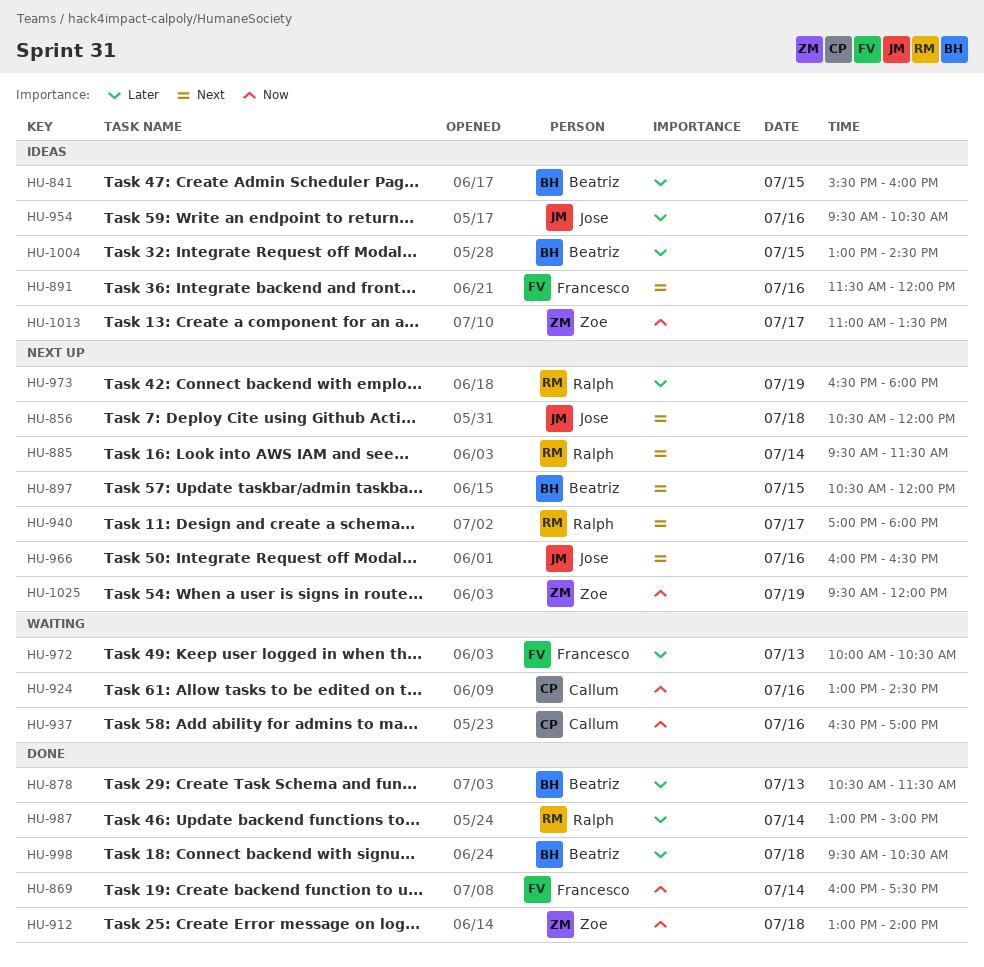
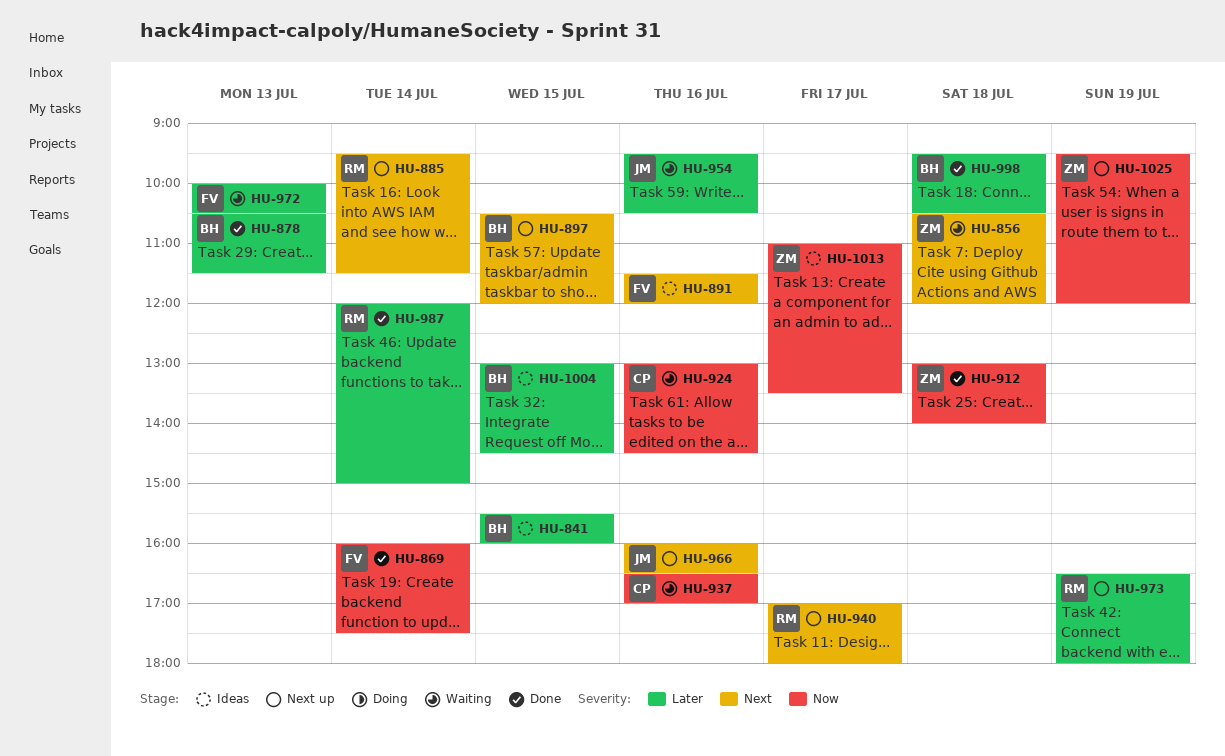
HU-856, status: Next up -> Waiting
HU-856, owner: Jose -> Zoe
HU-954, status: Ideas -> Waiting
HU-987, begins: 13:00 -> 12:00

